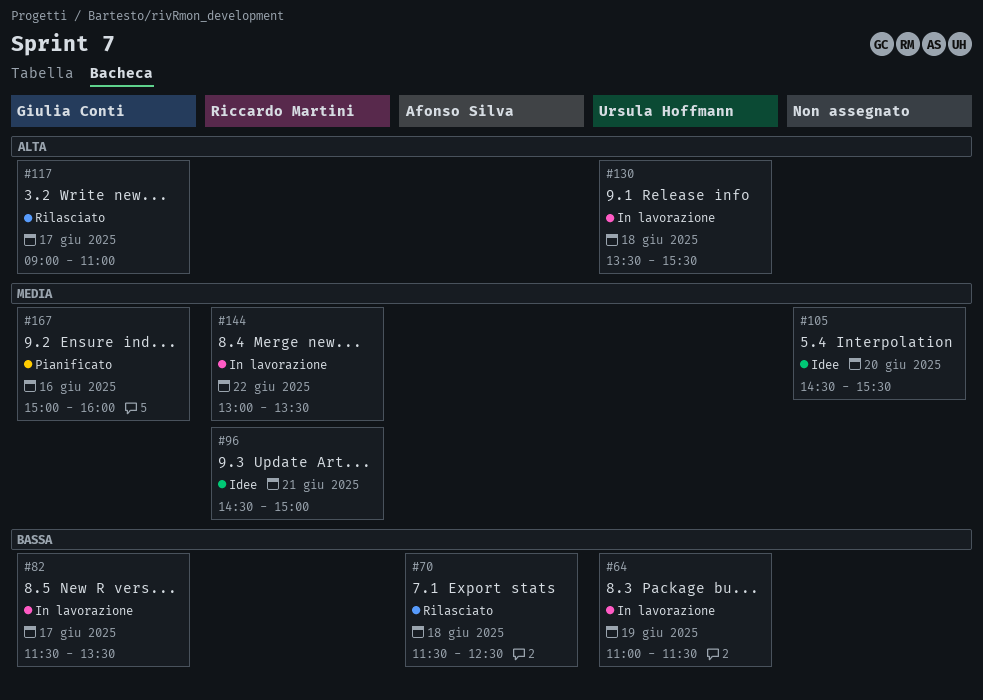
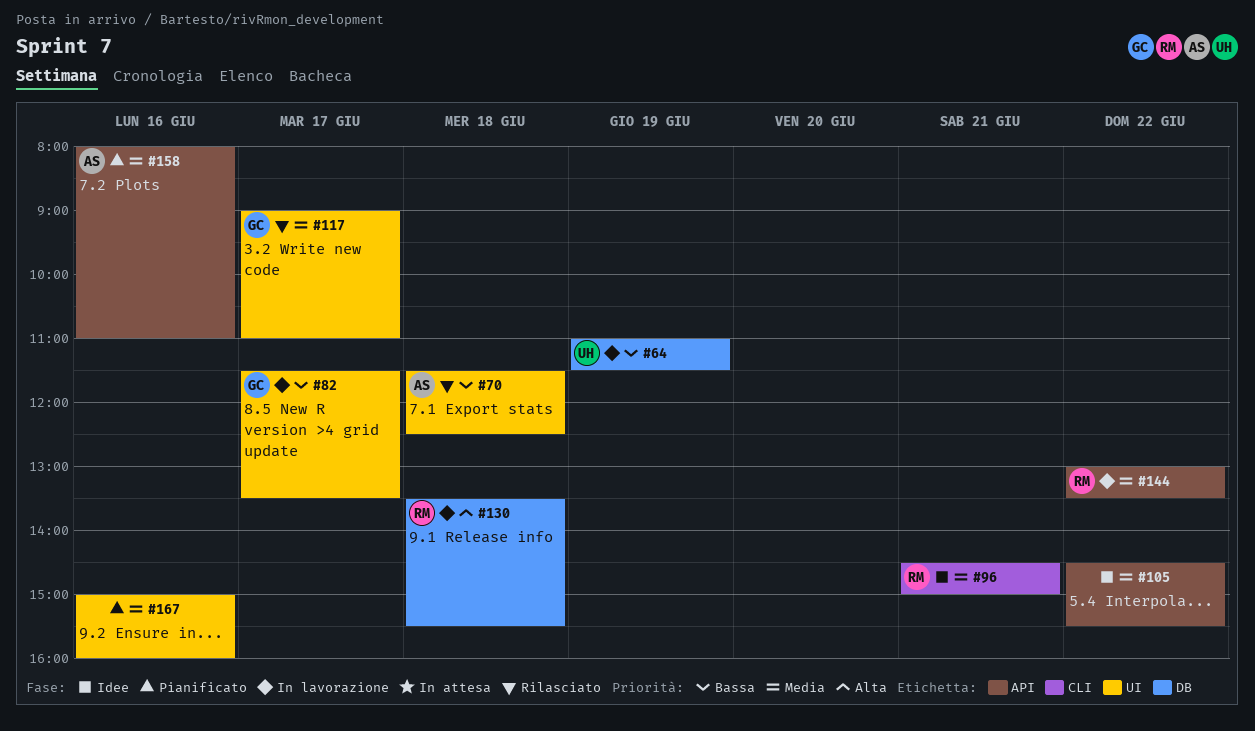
#105, day: Jun 20 -> Jun 22
#117, priority: Alta -> Media
#130, owner: Ursula Hoffmann -> Riccardo Martini
#158: none -> present
#167, owner: Giulia Conti -> none

